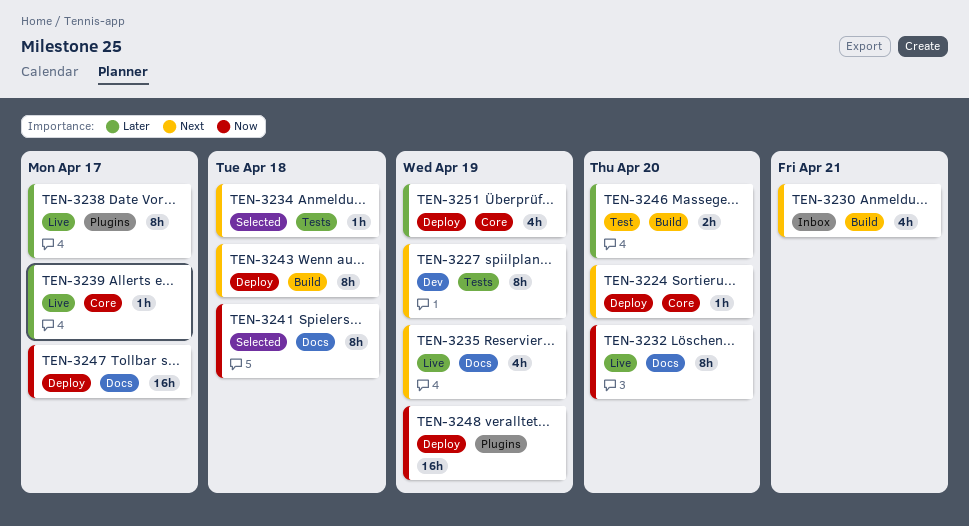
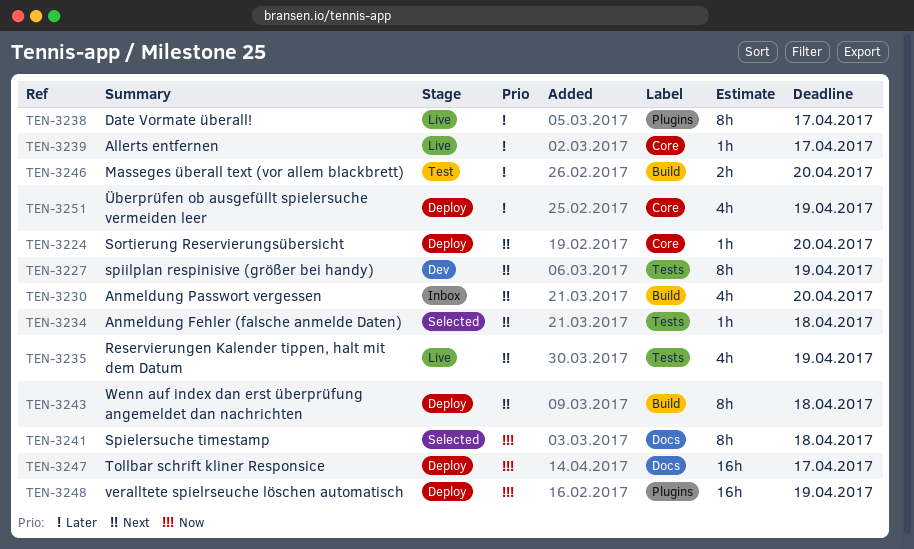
TEN-3230, due: Apr 21 -> Apr 20
TEN-3232: present -> none
TEN-3235, label: Docs -> Tests

